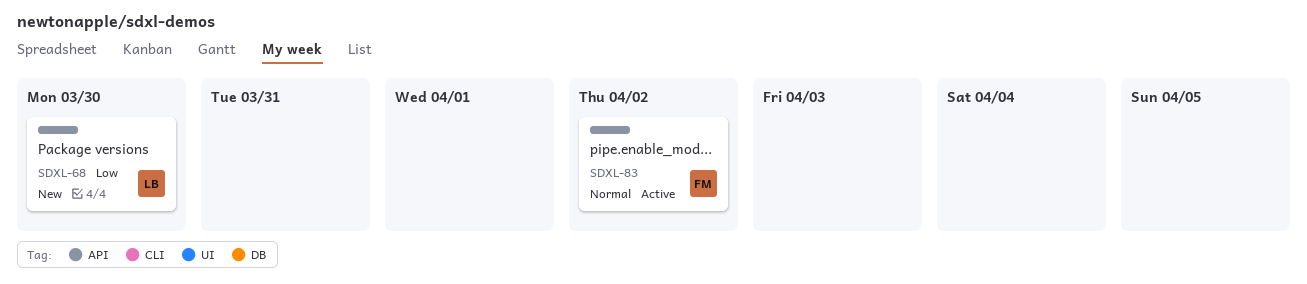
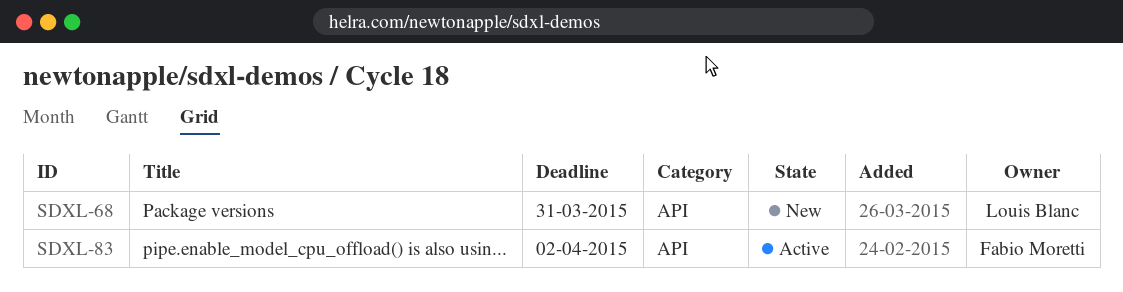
SDXL-68, due: Mar 30 -> Mar 31

